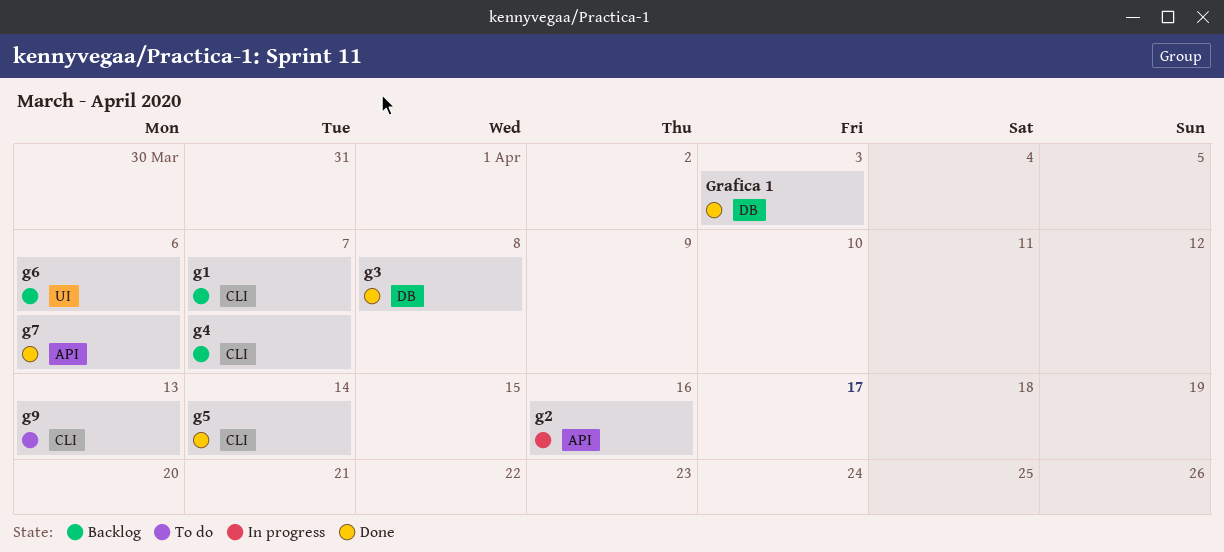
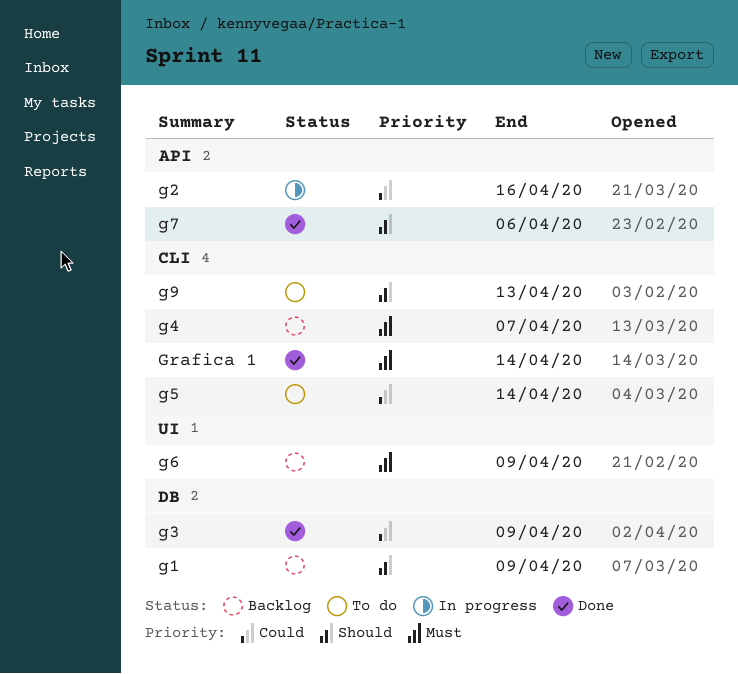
g1, label: CLI -> DB
g1, due: Apr 7 -> Apr 9
g3, due: Apr 8 -> Apr 9
g5, status: Done -> To do
g6, due: Apr 6 -> Apr 9
Grafica 1, label: DB -> CLI
Grafica 1, due: Apr 3 -> Apr 14

